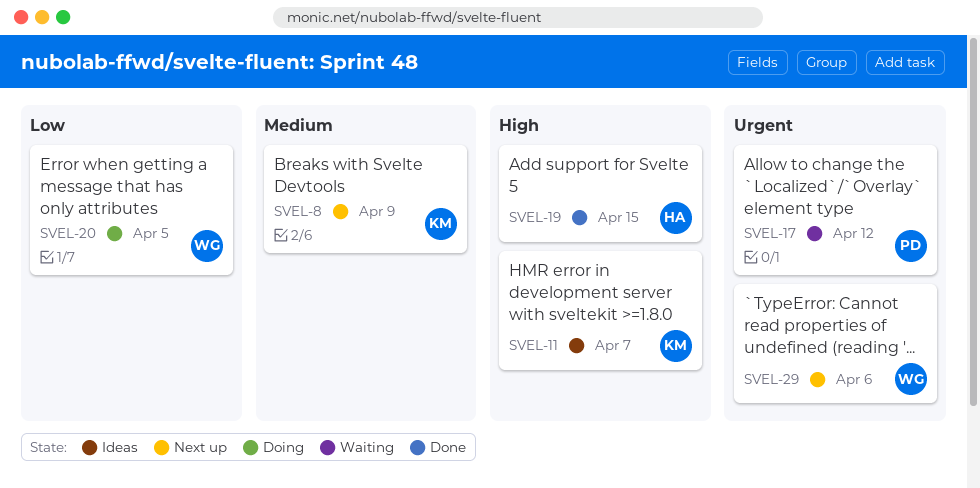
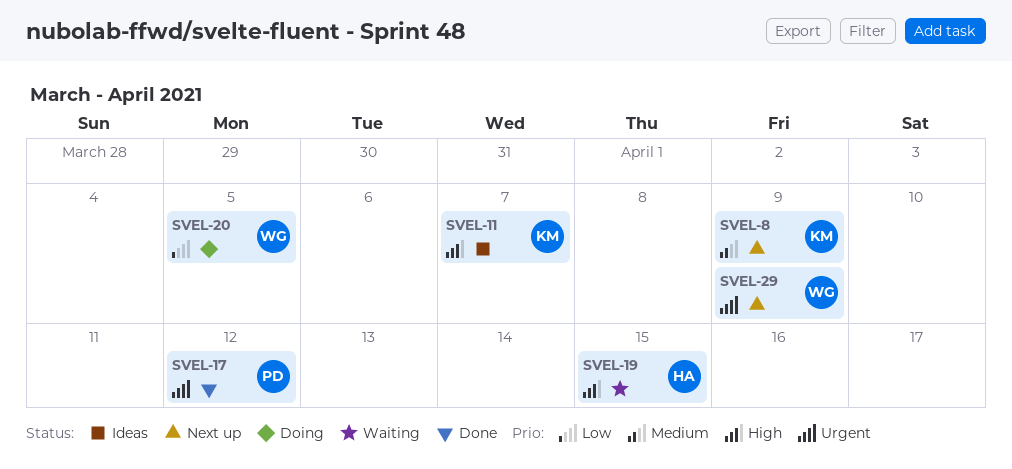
SVEL-17, status: Waiting -> Done
SVEL-19, status: Done -> Waiting
SVEL-29, due: Apr 6 -> Apr 9

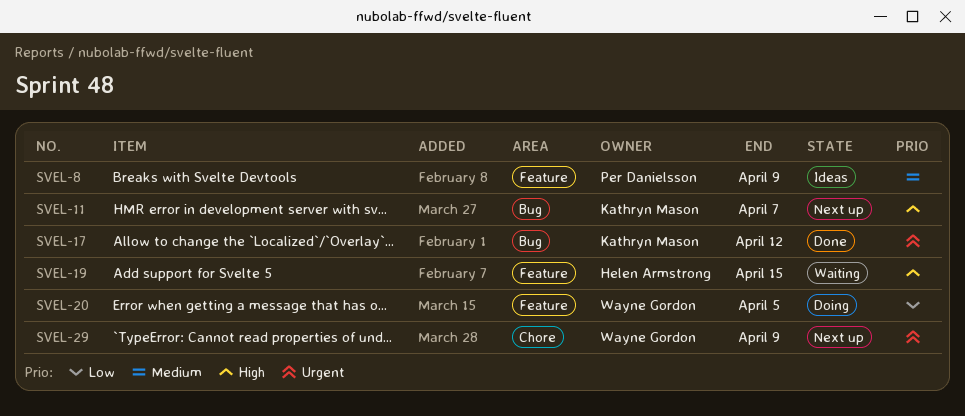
SVEL-8, status: Next up -> Ideas
SVEL-8, owner: Kathryn Mason -> Per Danielsson
SVEL-11, status: Ideas -> Next up
SVEL-17, owner: Per Danielsson -> Kathryn Mason

